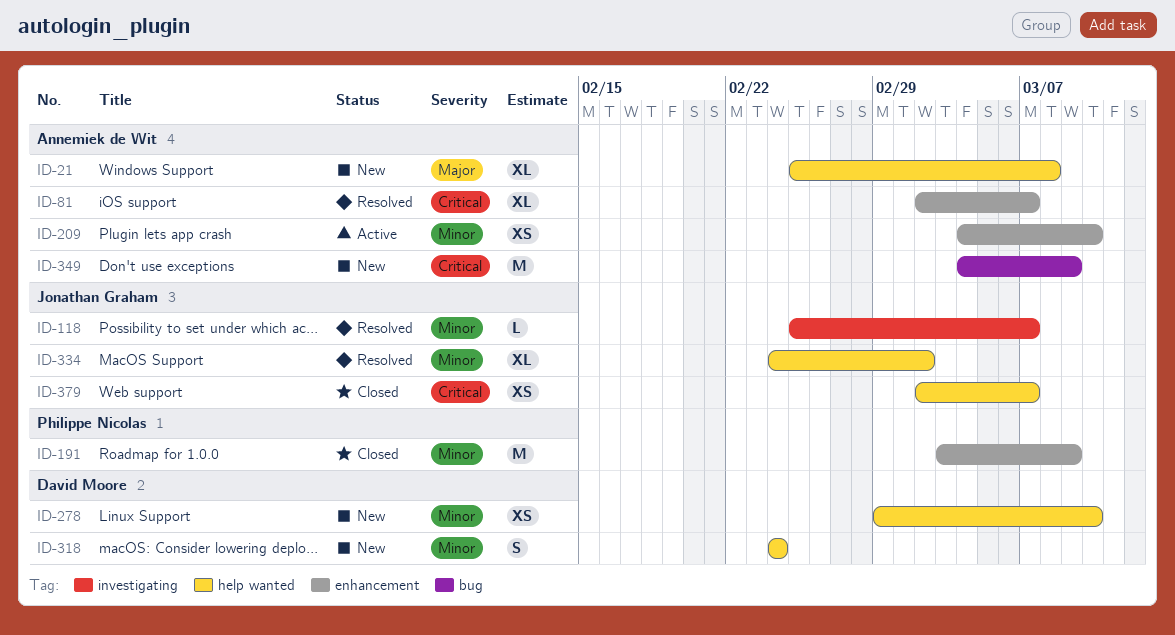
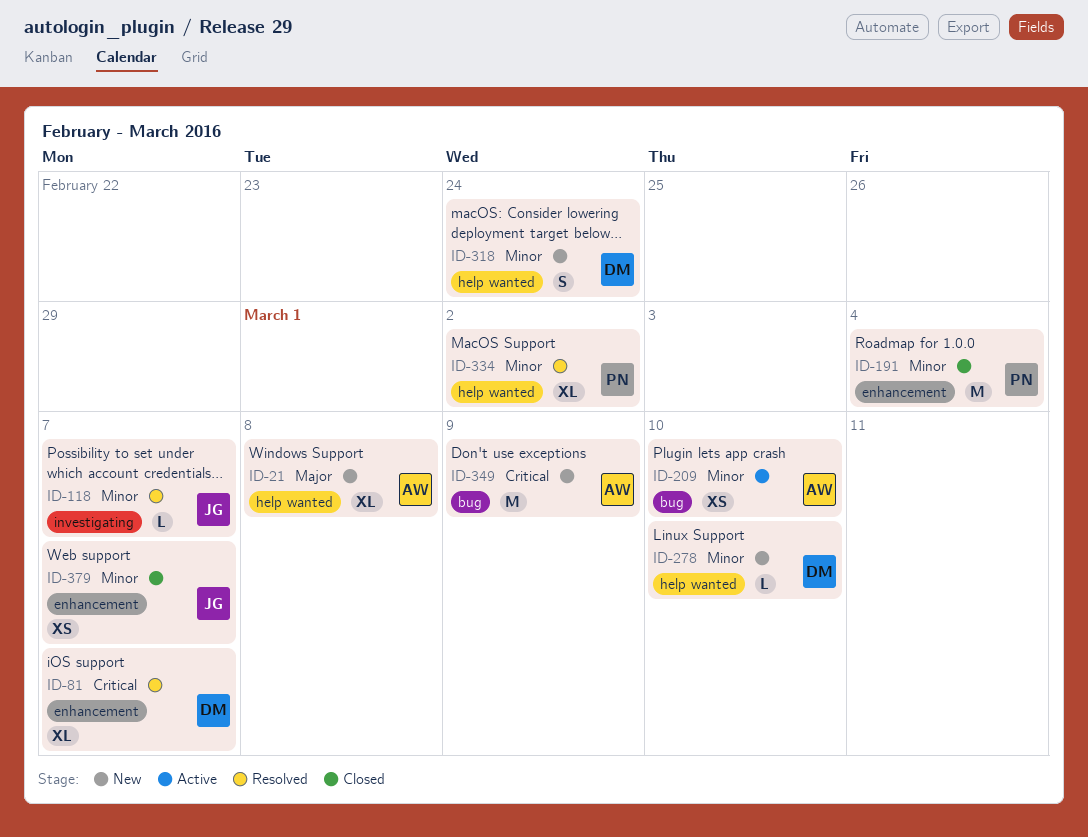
ID-81, owner: Annemiek de Wit -> David Moore
ID-191, due: Mar 9 -> Mar 4
ID-209, label: enhancement -> bug
ID-278, estimate: XS -> L
ID-334, owner: Jonathan Graham -> Philippe Nicolas
ID-379, priority: Critical -> Minor
ID-379, label: help wanted -> enhancement

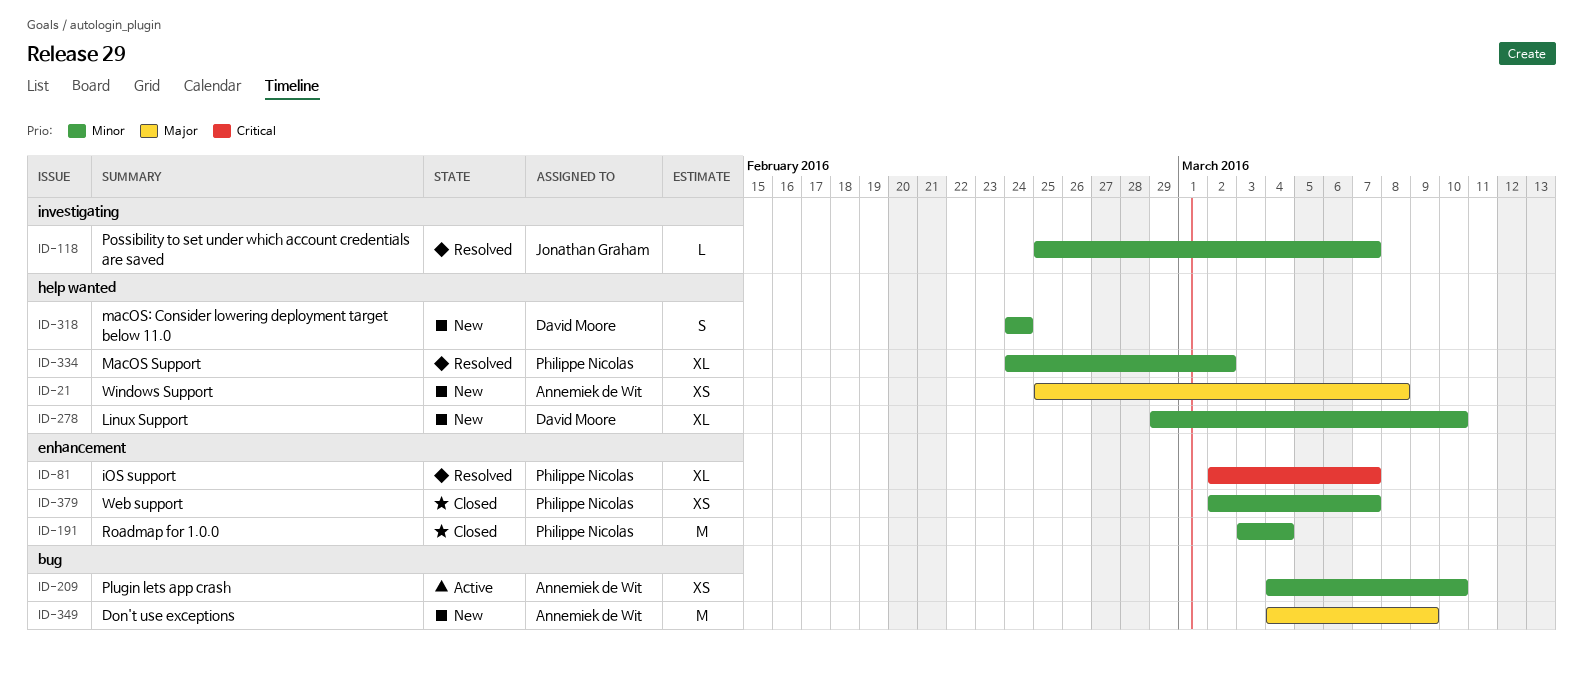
ID-21, estimate: XL -> XS
ID-81, owner: David Moore -> Philippe Nicolas
ID-278, estimate: L -> XL
ID-349, priority: Critical -> Major
ID-379, owner: Jonathan Graham -> Philippe Nicolas

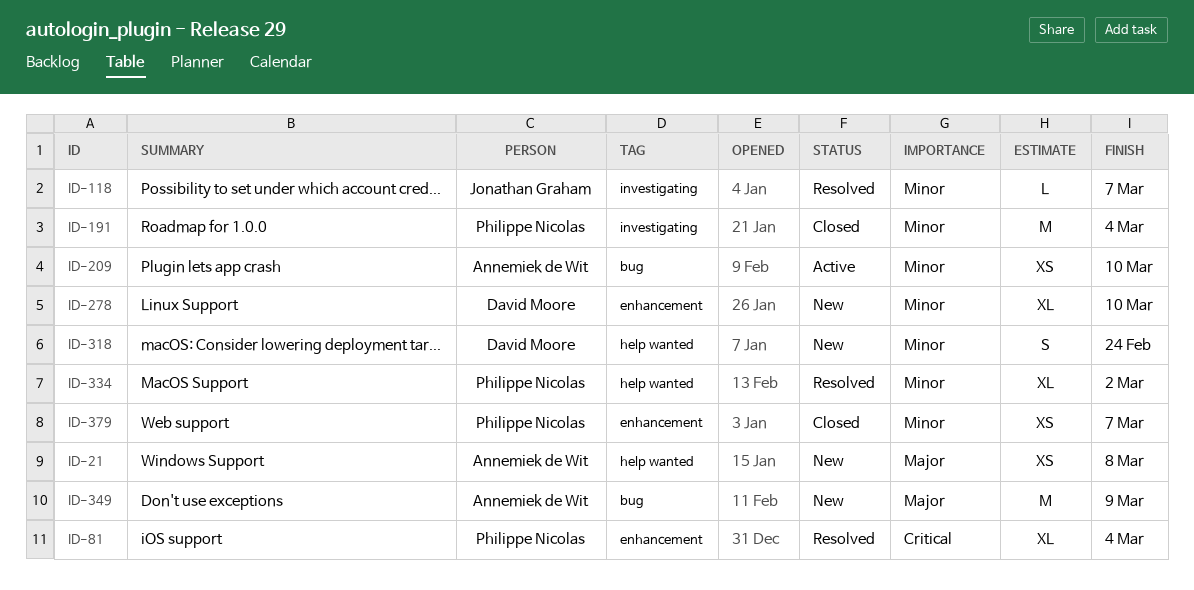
ID-81, due: Mar 7 -> Mar 4
ID-191, label: enhancement -> investigating
ID-278, label: help wanted -> enhancement

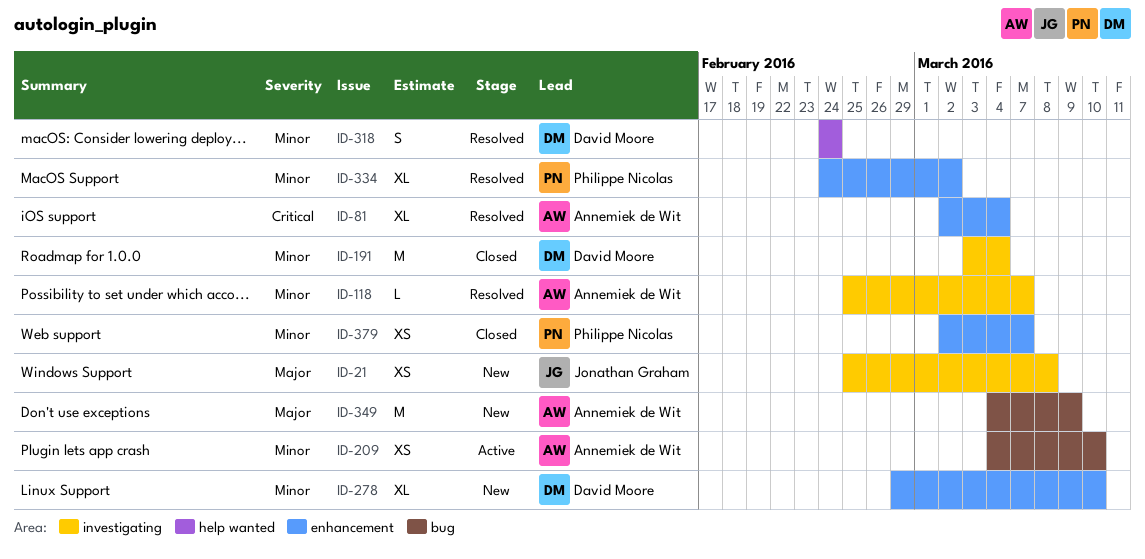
ID-21, owner: Annemiek de Wit -> Jonathan Graham
ID-21, label: help wanted -> investigating
ID-81, owner: Philippe Nicolas -> Annemiek de Wit
ID-118, owner: Jonathan Graham -> Annemiek de Wit
ID-191, owner: Philippe Nicolas -> David Moore
ID-318, status: New -> Resolved
ID-334, label: help wanted -> enhancement

